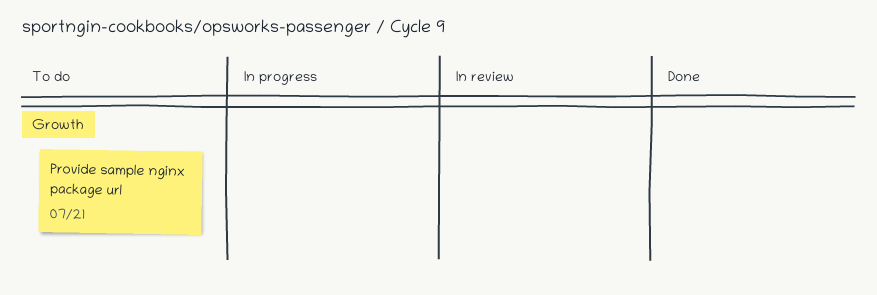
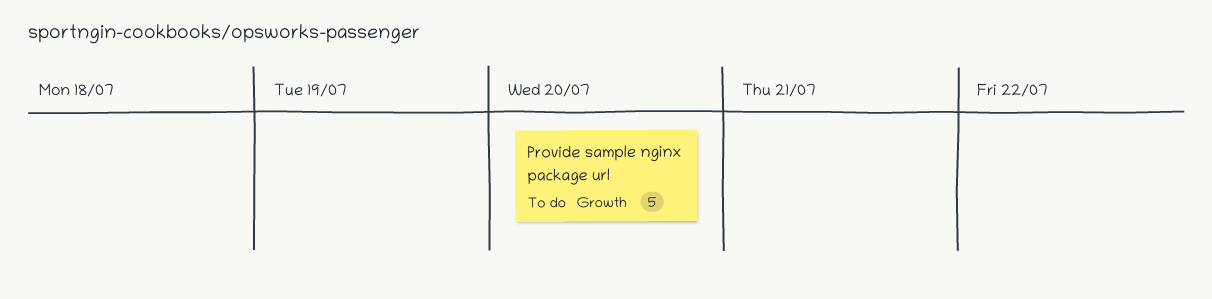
Provide sample nginx package url, due: Jul 21 -> Jul 20

